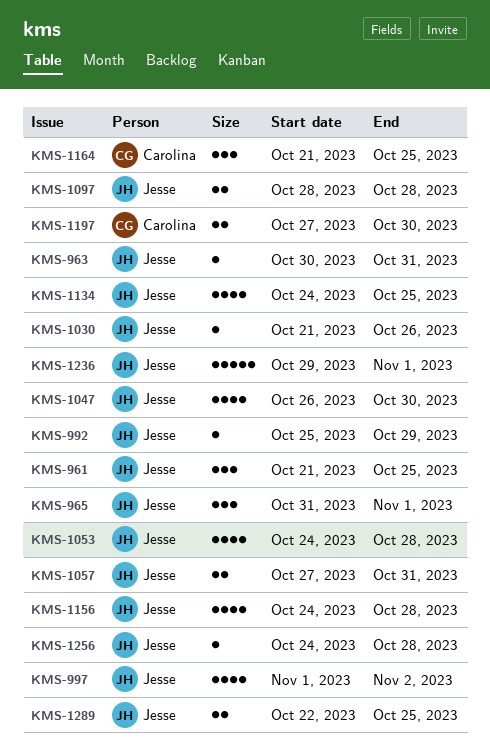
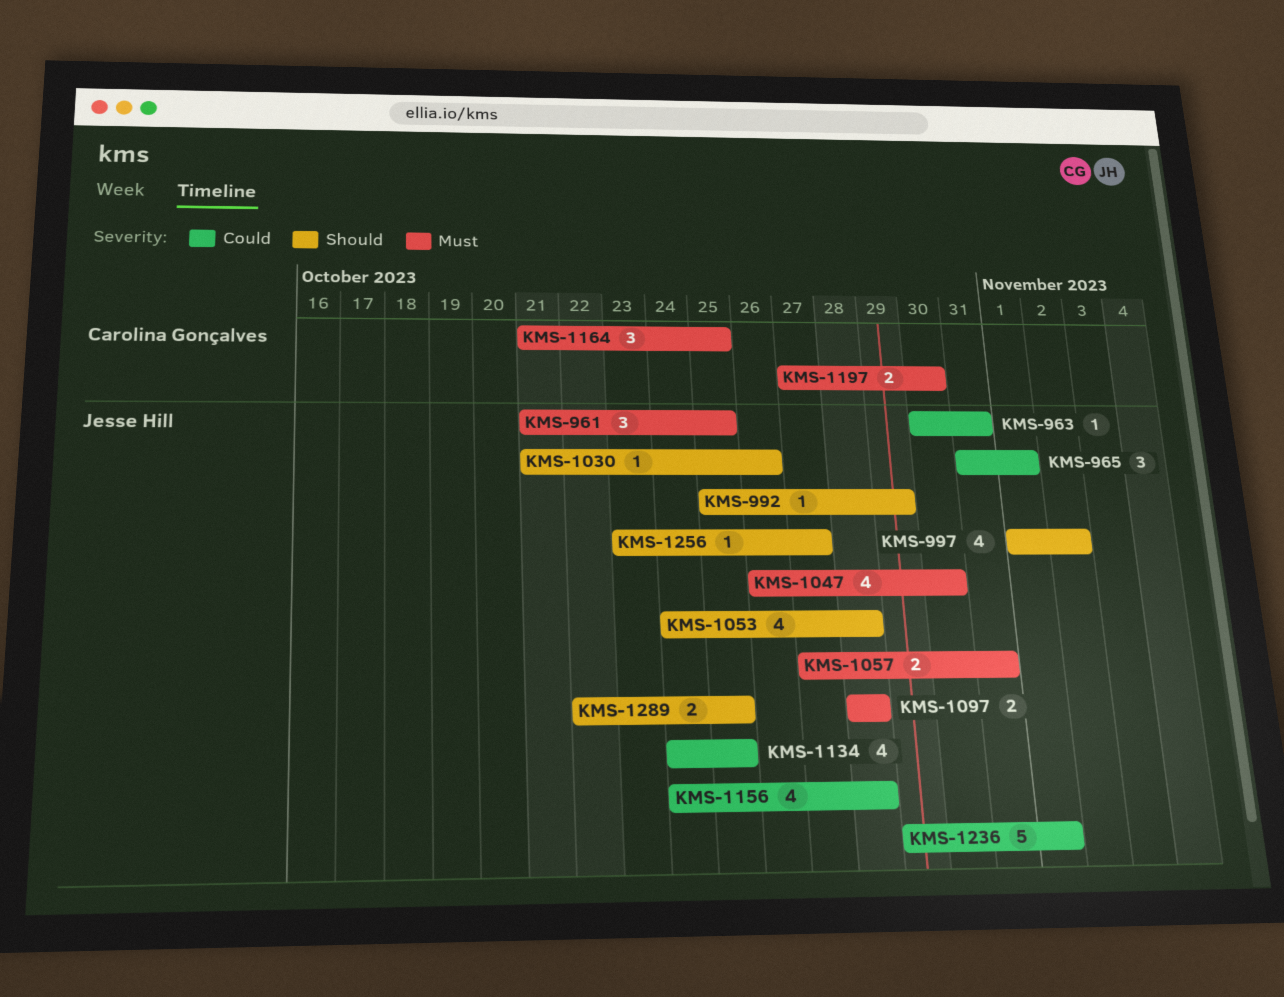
KMS-1256, start: Oct 24 -> Oct 23
KMS-1256, due: Oct 28 -> Oct 27

